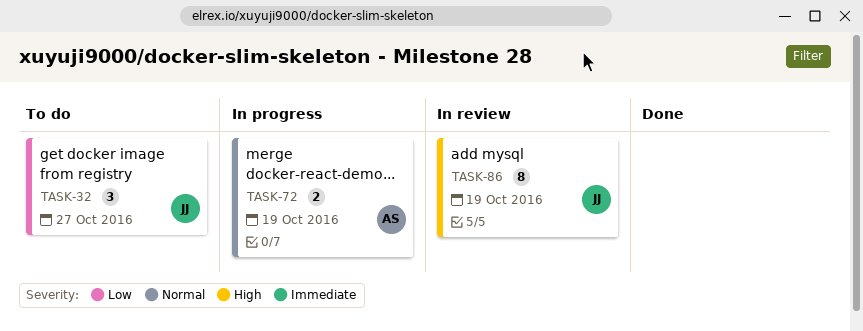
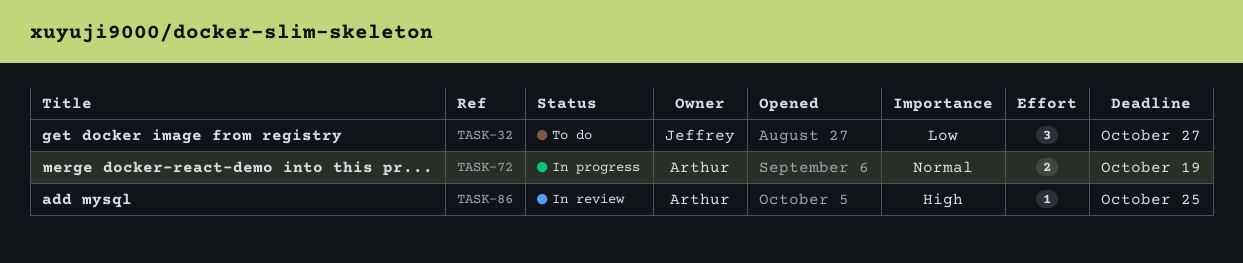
TASK-86, owner: Jeffrey -> Arthur
TASK-86, estimate: 8 -> 1
TASK-86, due: Oct 19 -> Oct 25

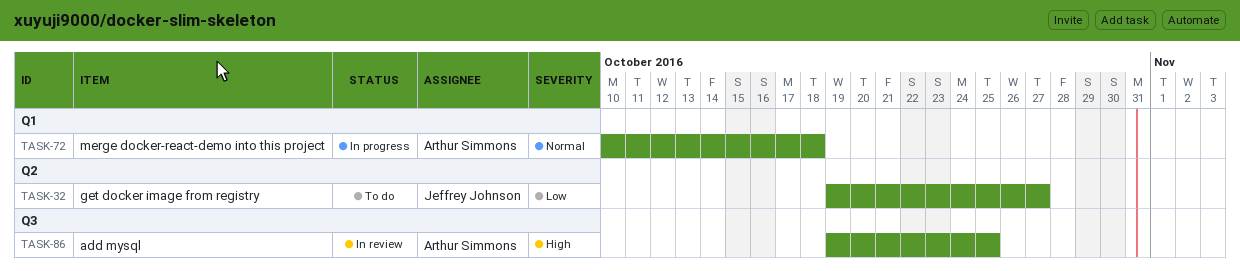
TASK-72, due: Oct 19 -> Oct 18

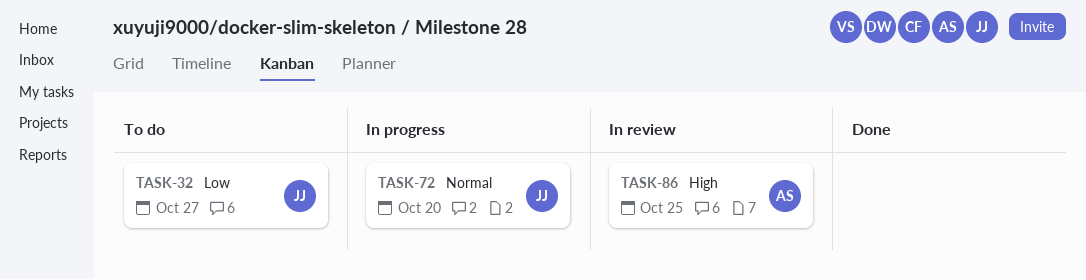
TASK-72, owner: Arthur Simmons -> Jeffrey Johnson
TASK-72, due: Oct 18 -> Oct 20

